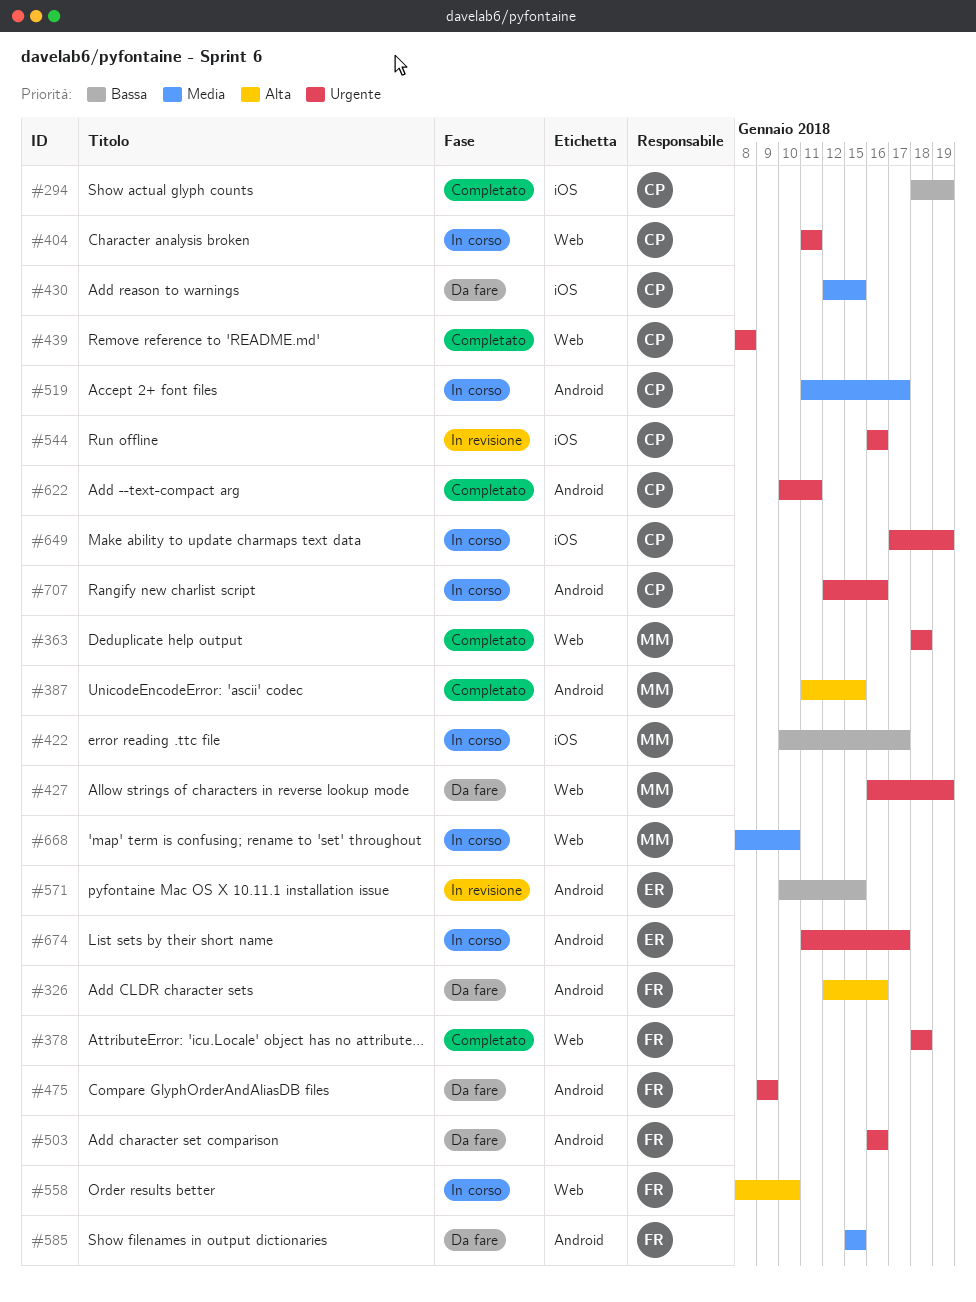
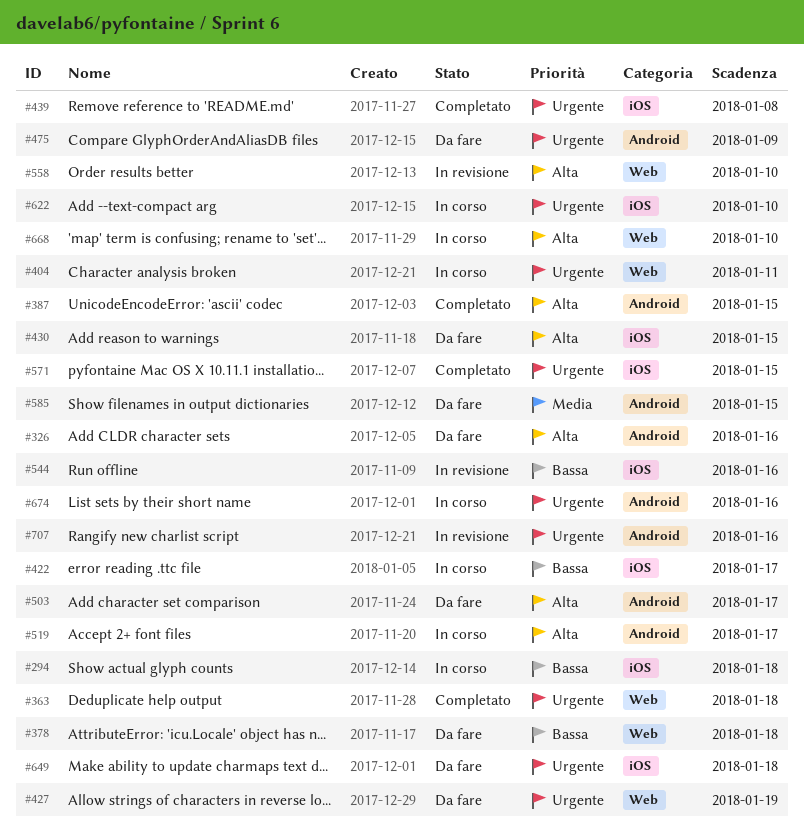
#294, status: Completato -> In corso
#294, due: Jan 19 -> Jan 18
#378, status: Completato -> Da fare
#378, priority: Urgente -> Bassa
#430, priority: Media -> Alta
#439, label: Web -> iOS
#503, priority: Urgente -> Alta
#503, due: Jan 16 -> Jan 17
#519, priority: Media -> Alta
#544, priority: Urgente -> Bassa
#558, status: In corso -> In revisione
#571, status: In revisione -> Completato
#571, priority: Bassa -> Urgente
#571, label: Android -> iOS
#622, status: Completato -> In corso
#622, label: Android -> iOS
#622, due: Jan 11 -> Jan 10
#649, status: In corso -> Da fare
#649, due: Jan 19 -> Jan 18
#668, priority: Media -> Alta
#674, due: Jan 17 -> Jan 16
#707, status: In corso -> In revisione

